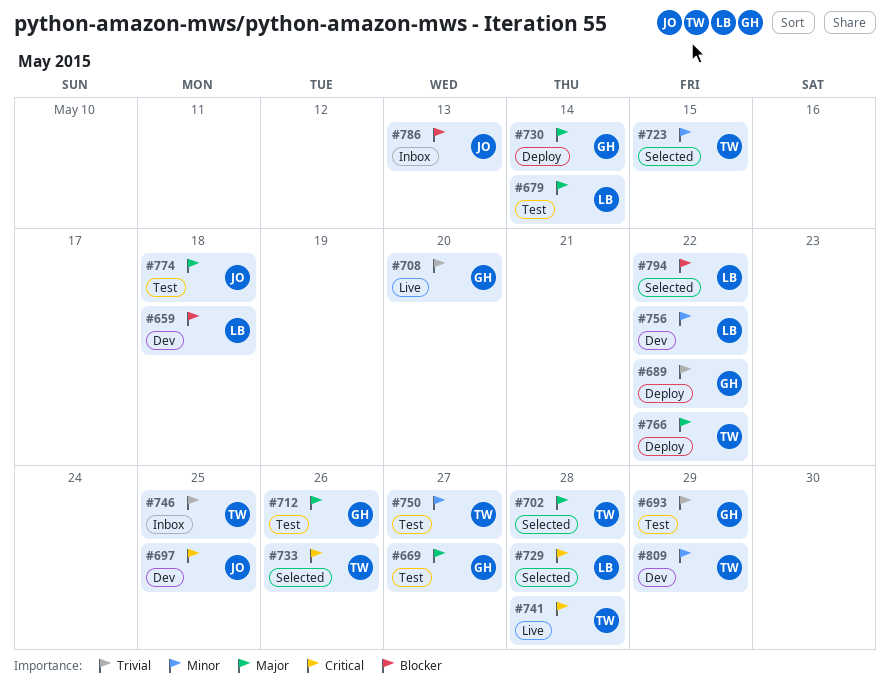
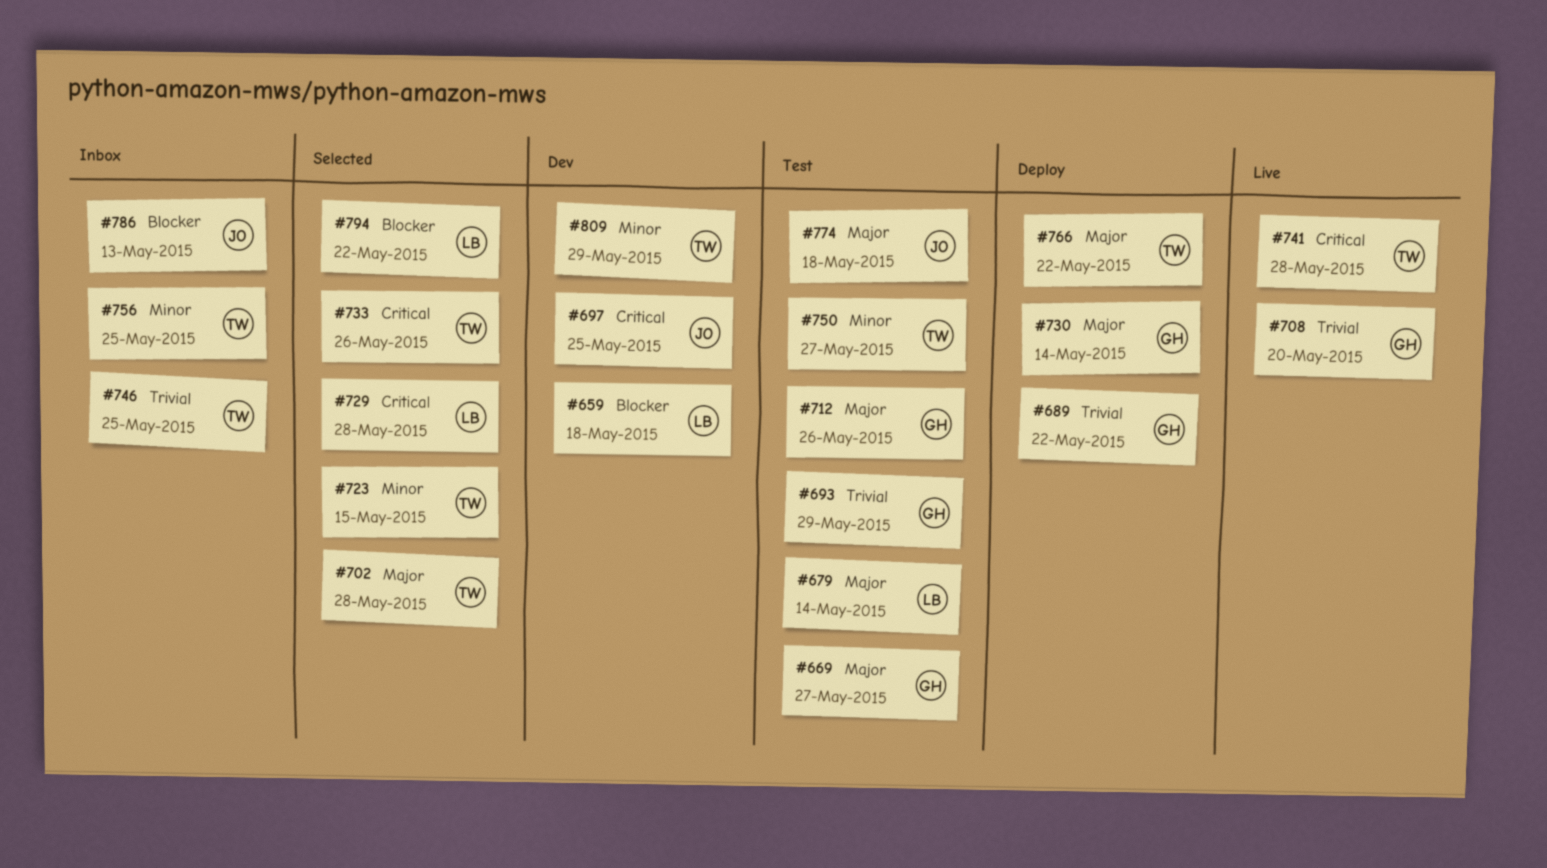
#756, status: Dev -> Inbox
#756, owner: LB -> TW
#756, due: May 22 -> May 25

